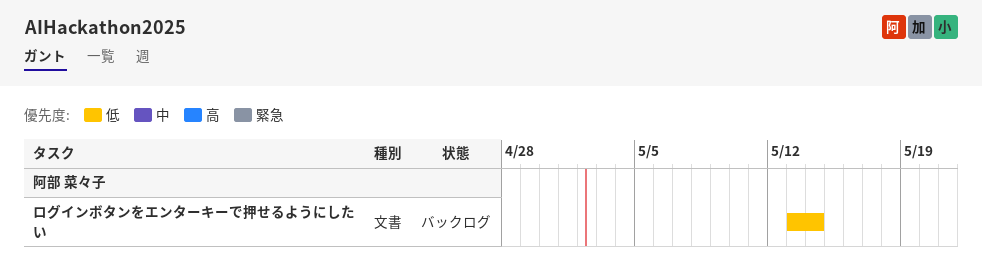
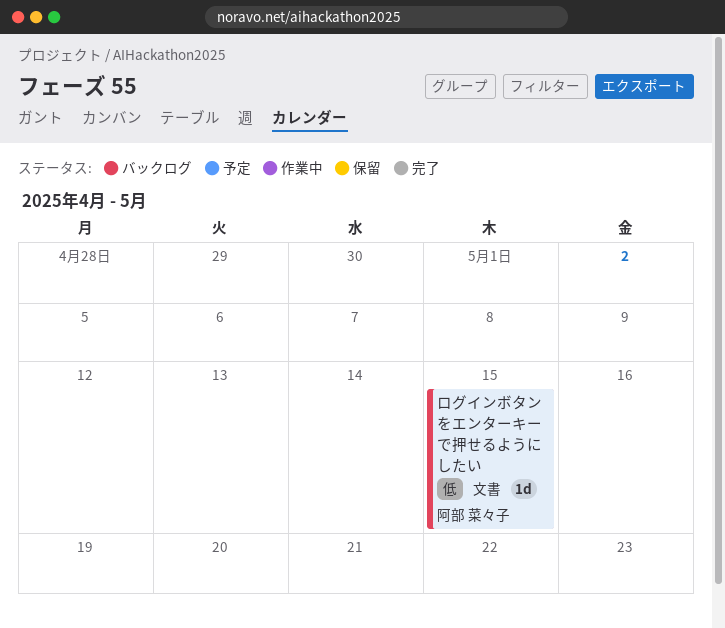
ログインボタンをエンターキーで押せるようにしたい, due: May 14 -> May 15

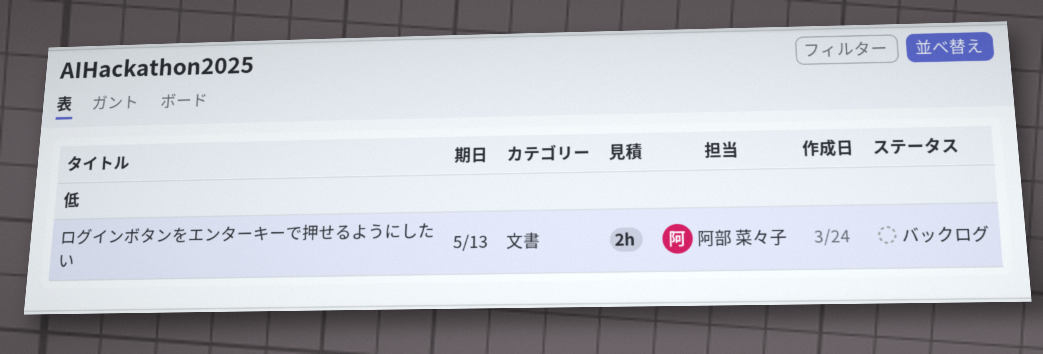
ログインボタンをエンターキーで押せるようにしたい, estimate: 1d -> 2h
ログインボタンをエンターキーで押せるようにしたい, due: May 15 -> May 13

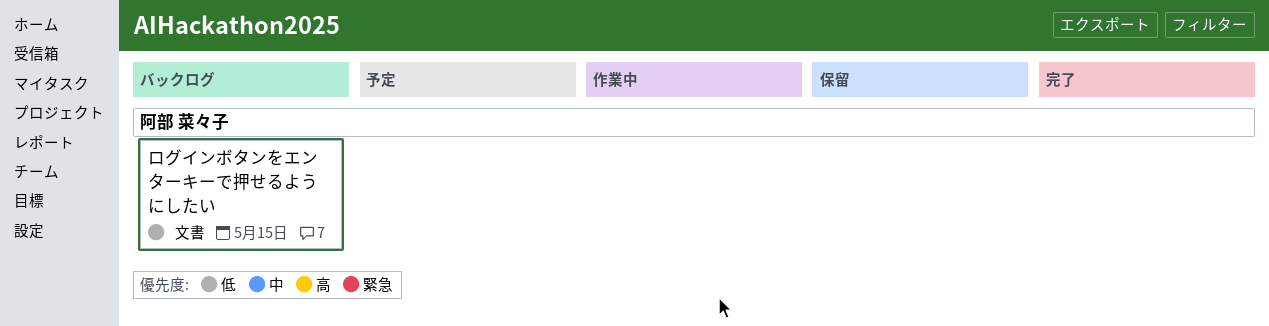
ログインボタンをエンターキーで押せるようにしたい, due: May 13 -> May 15

